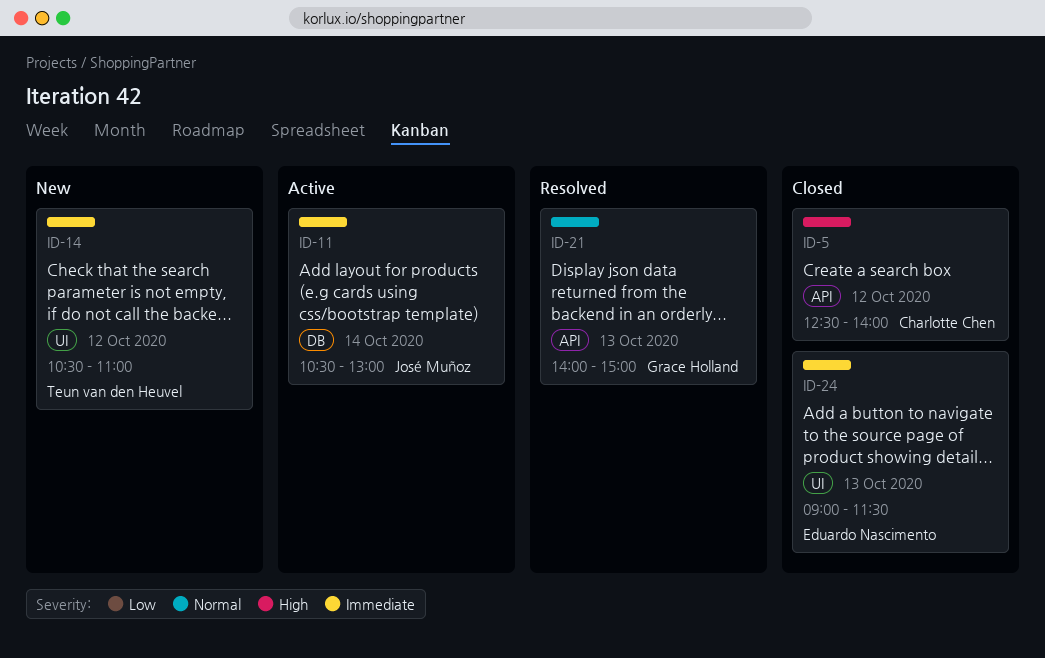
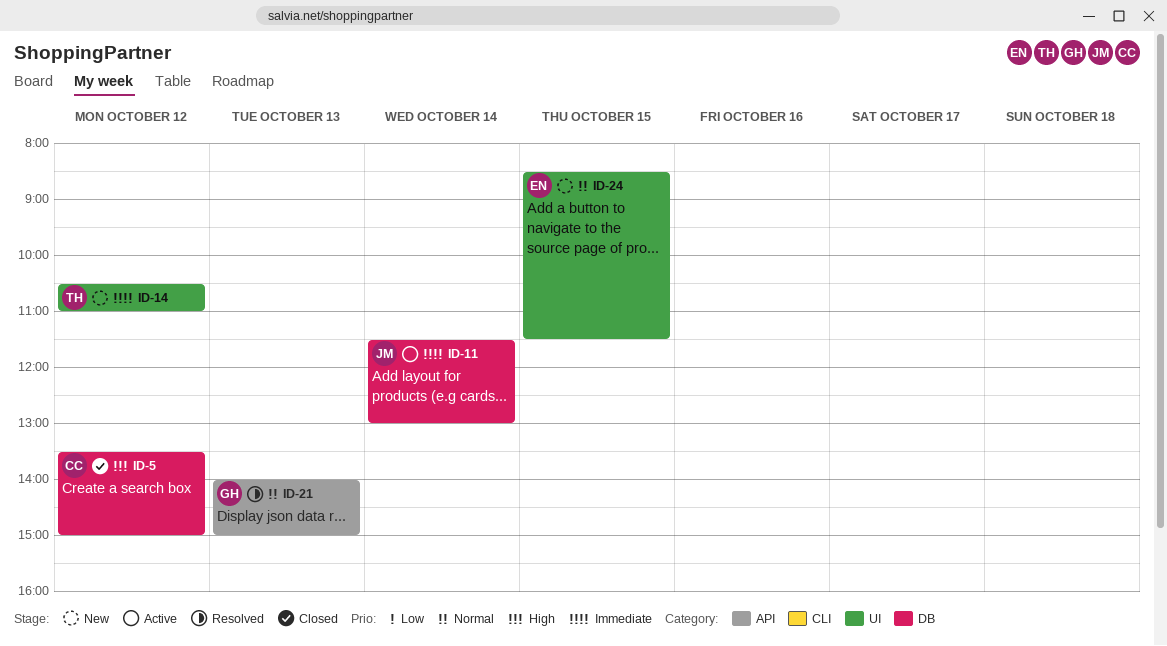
ID-5, label: API -> DB
ID-5, begins: 12:30 -> 13:30
ID-5, ends: 14:00 -> 15:00
ID-11, begins: 10:30 -> 11:30
ID-24, status: Closed -> New
ID-24, priority: Immediate -> Normal
ID-24, day: Oct 13 -> Oct 15
ID-24, begins: 09:00 -> 08:30

